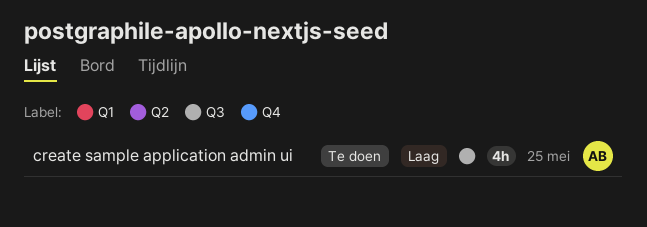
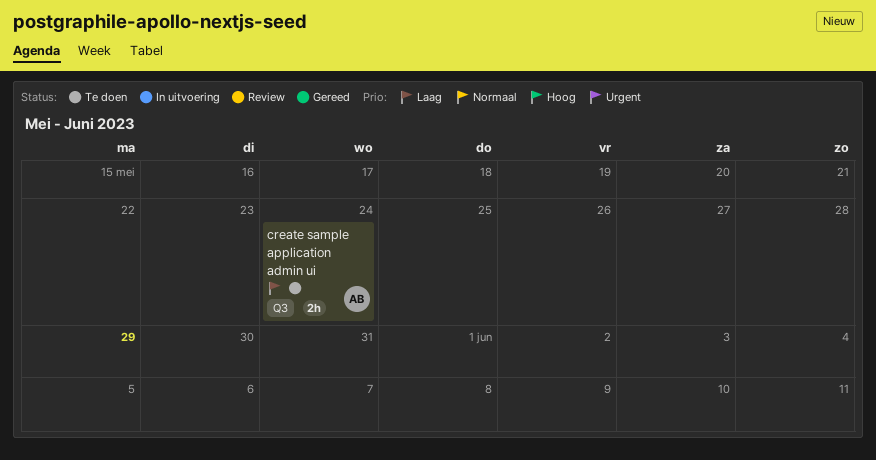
create sample application admin ui, estimate: 4h -> 2h
create sample application admin ui, due: May 25 -> May 24

